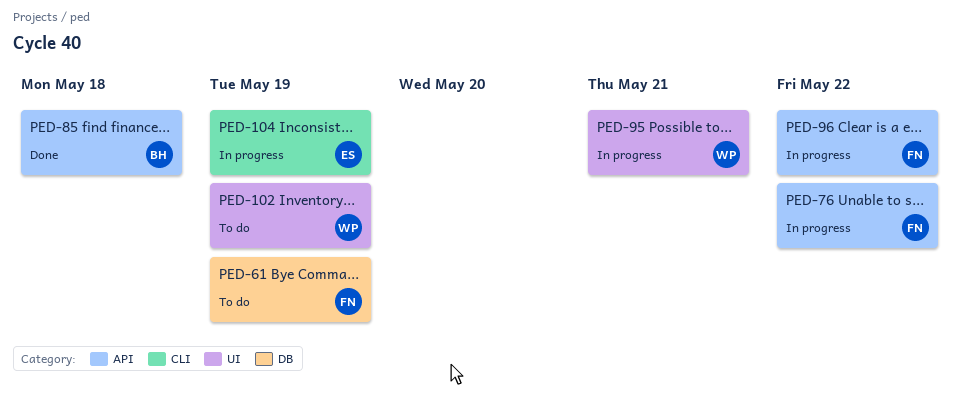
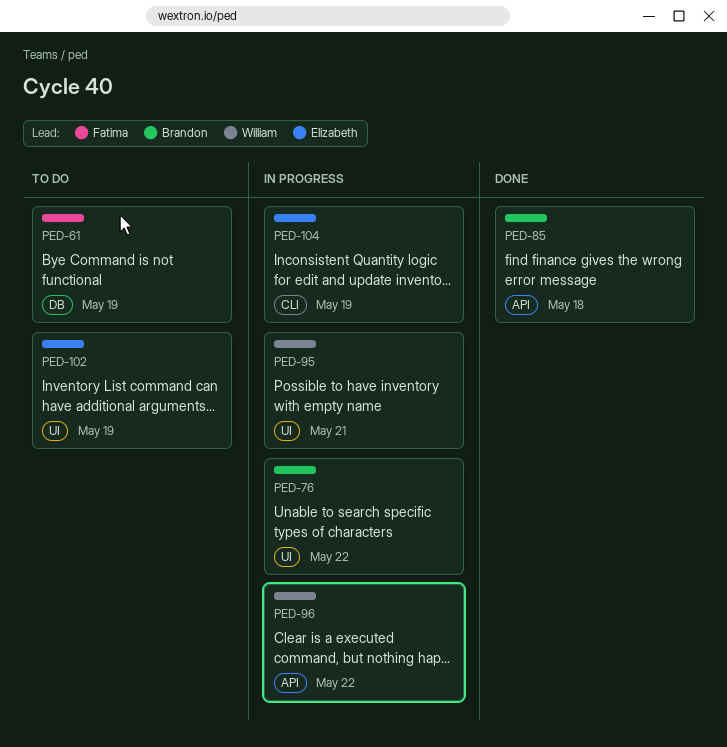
PED-76, owner: Fatima -> Brandon
PED-76, label: API -> UI
PED-96, owner: Fatima -> William
PED-102, owner: William -> Elizabeth

